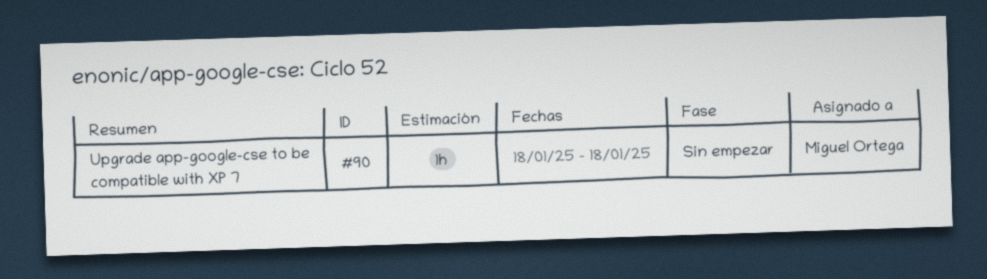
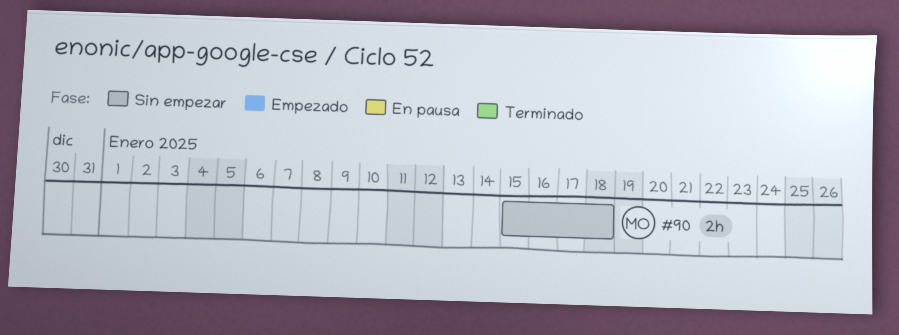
#90, estimate: 1h -> 2h
#90, start: Jan 18 -> Jan 15

